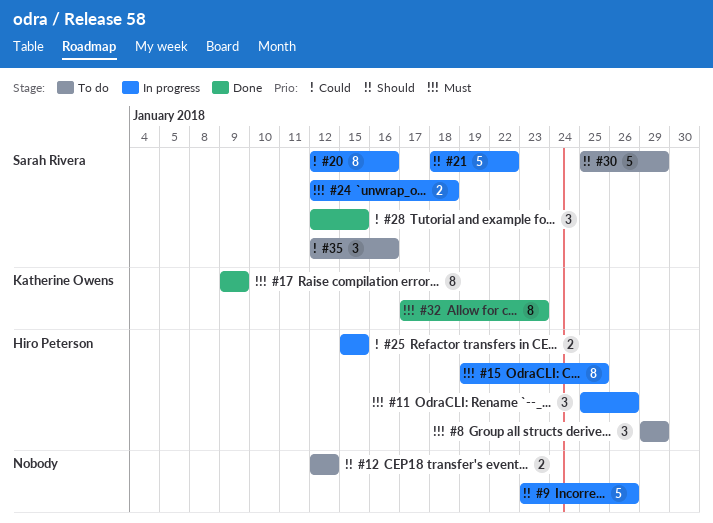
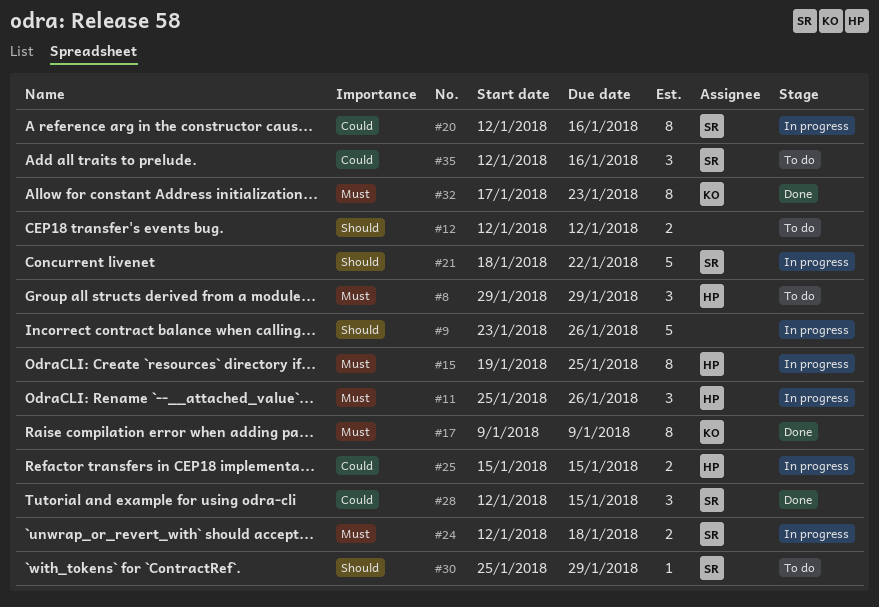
#30, estimate: 5 -> 1

